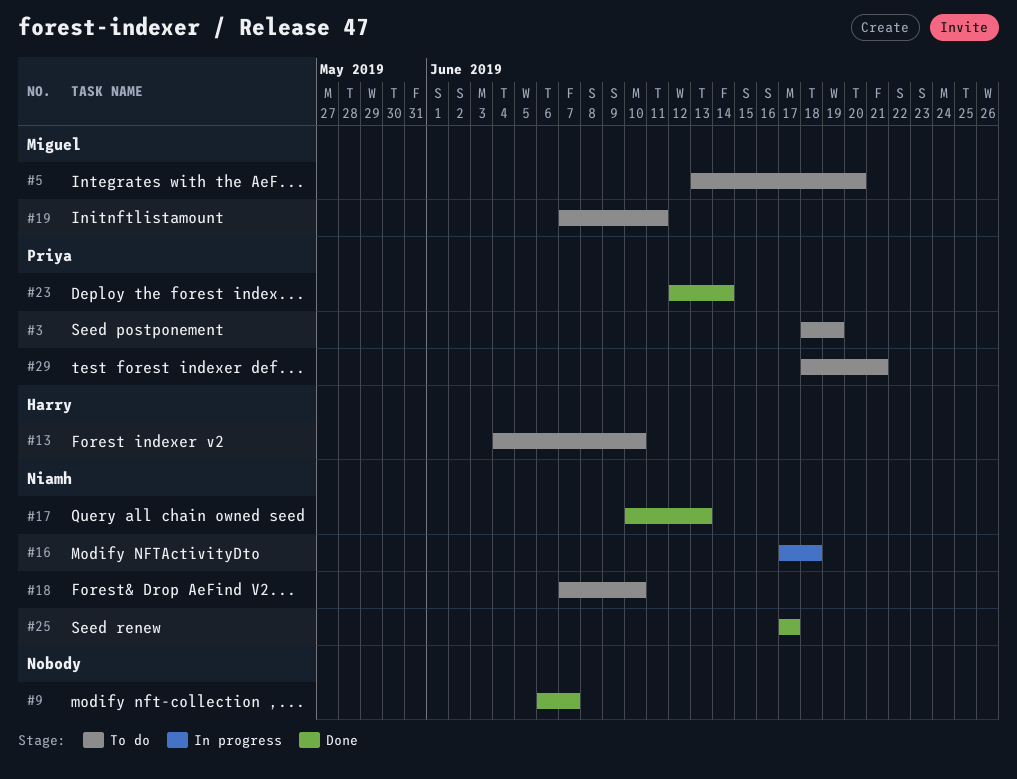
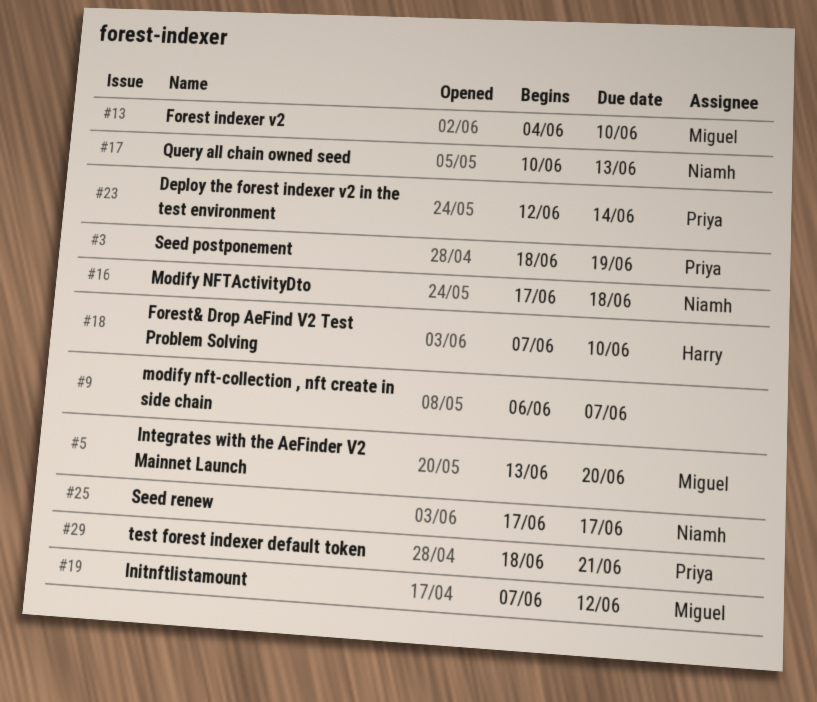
#13, owner: Harry -> Miguel
#18, owner: Niamh -> Harry
#19, due: Jun 11 -> Jun 12

